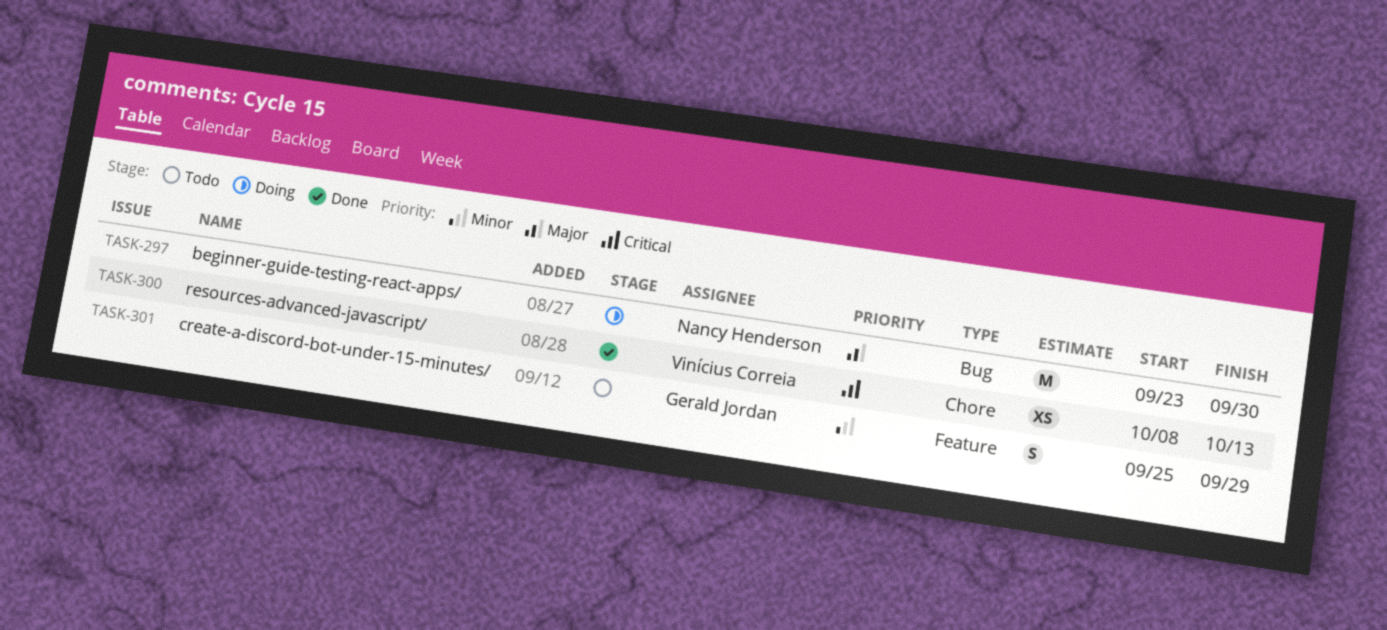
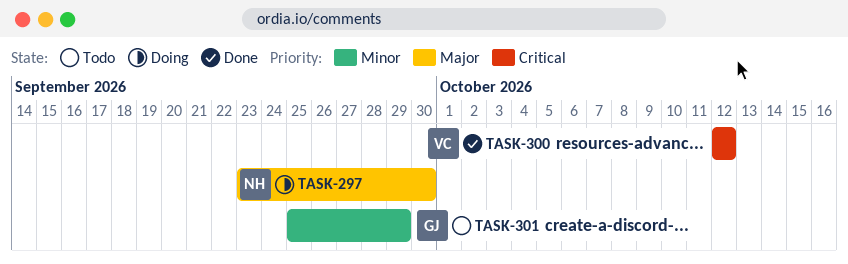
TASK-300, start: Oct 8 -> Oct 12
TASK-300, due: Oct 13 -> Oct 12

